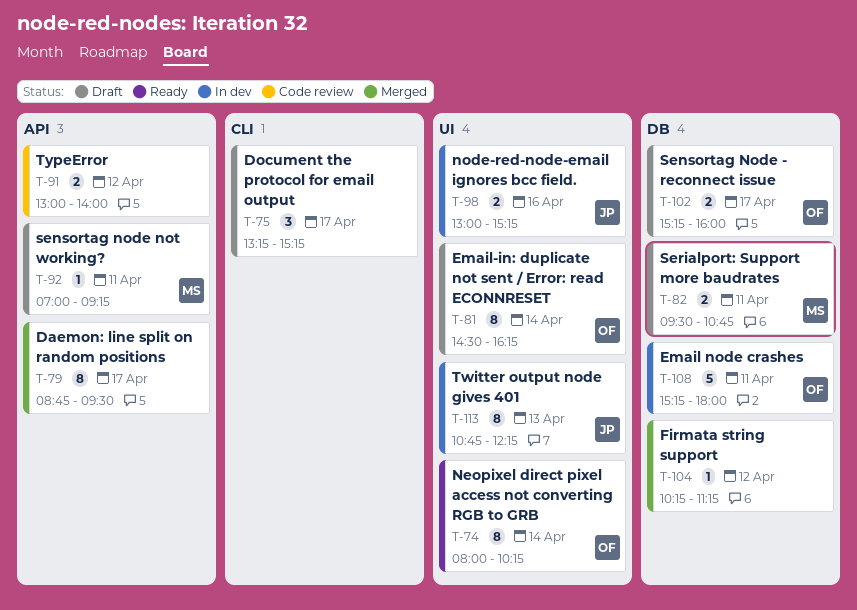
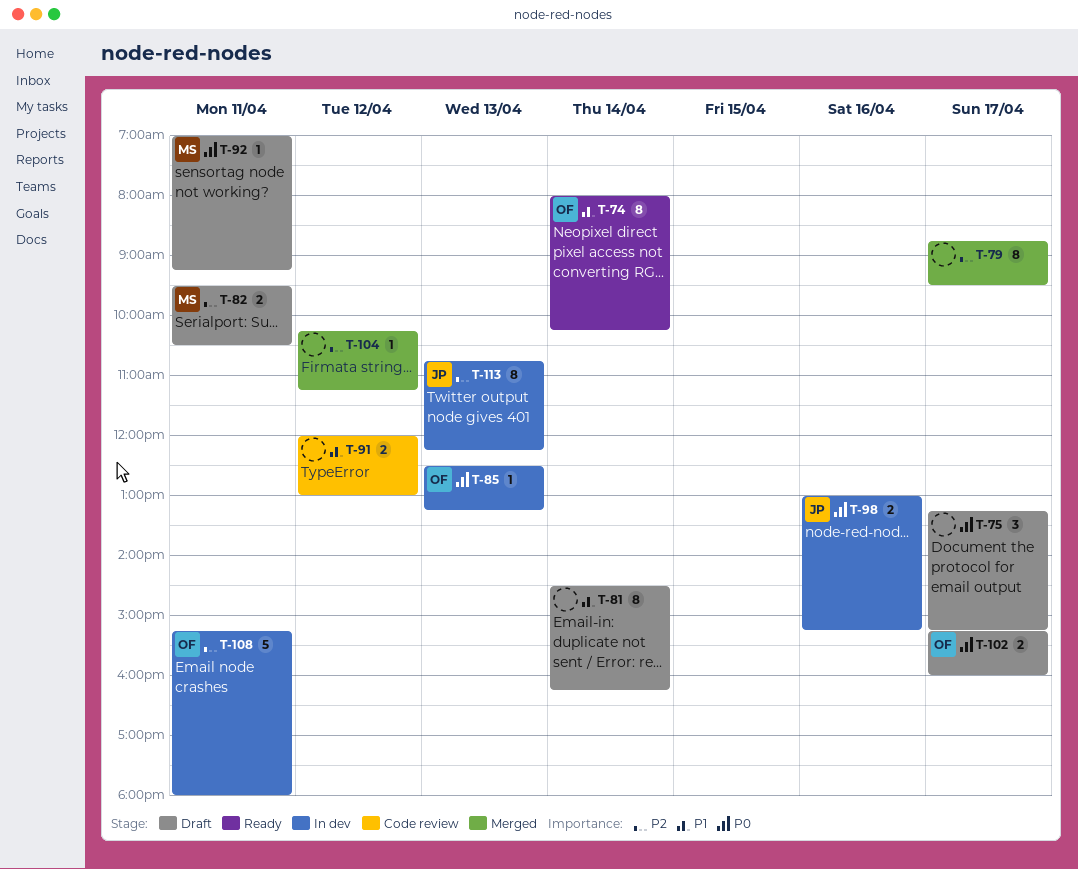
T-81, owner: OF -> none
T-82, ends: 10:45 -> 10:30
T-85: none -> present
T-91, begins: 13:00 -> 12:00
T-91, ends: 14:00 -> 13:00

